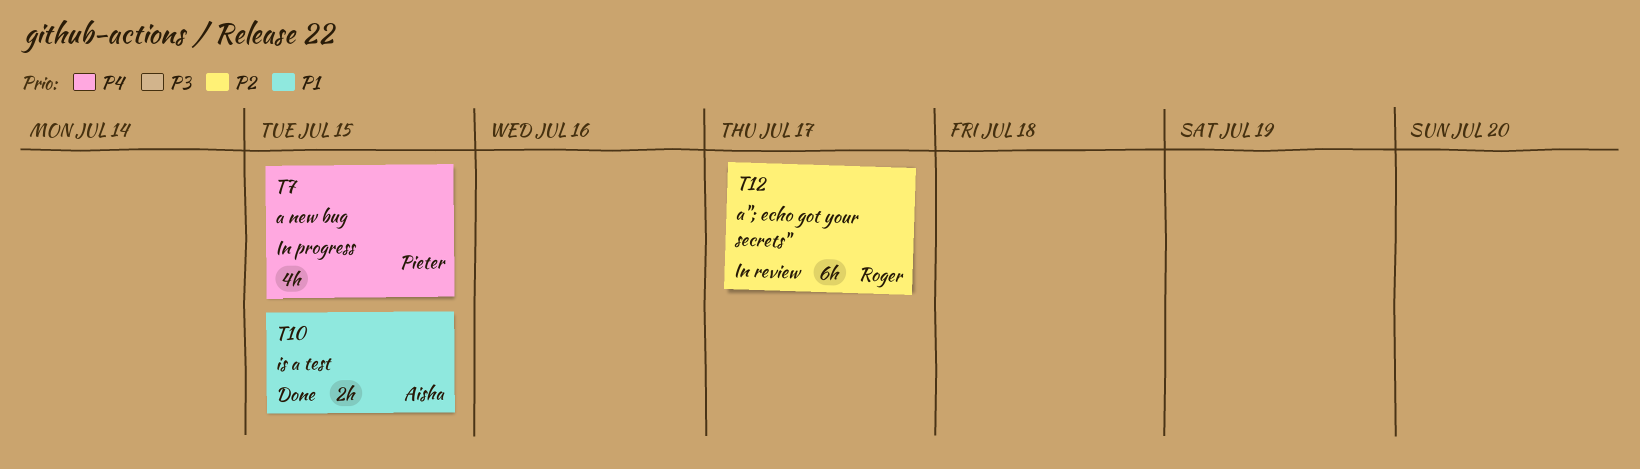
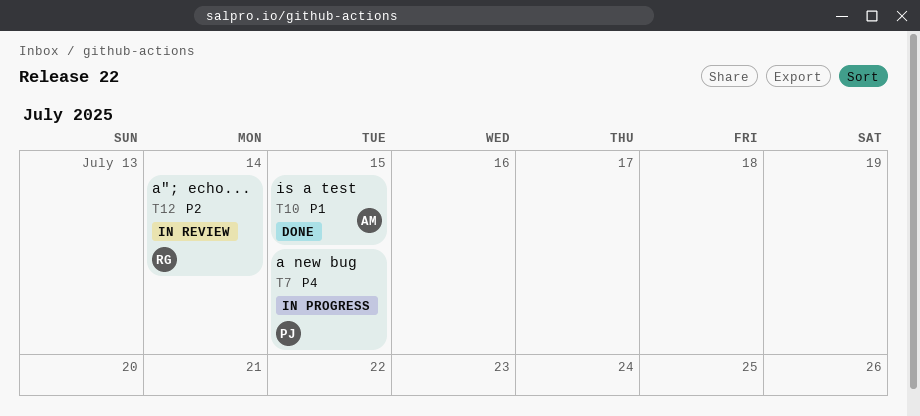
T12, due: Jul 17 -> Jul 14

